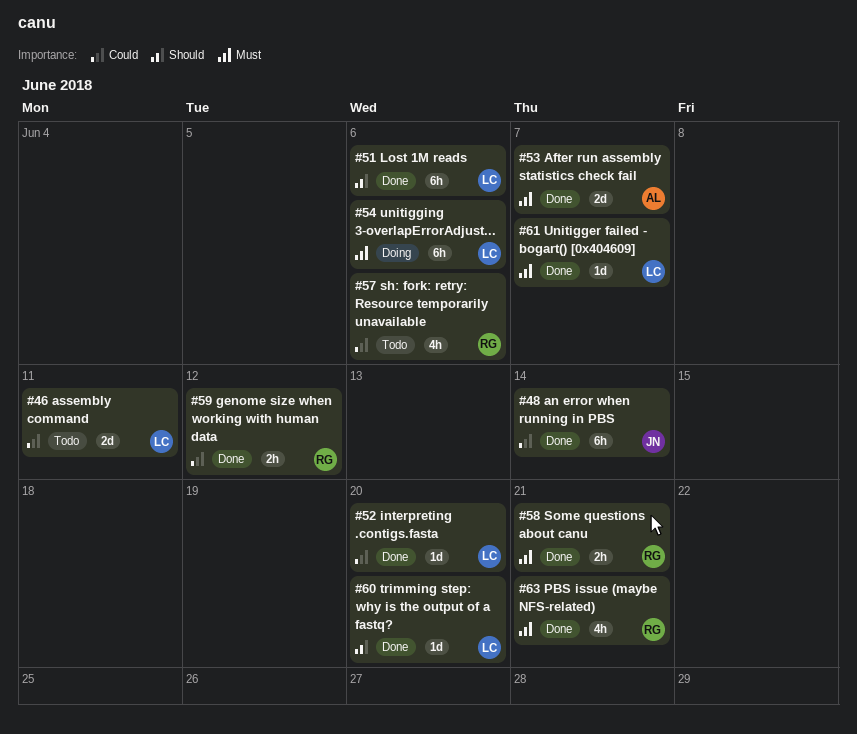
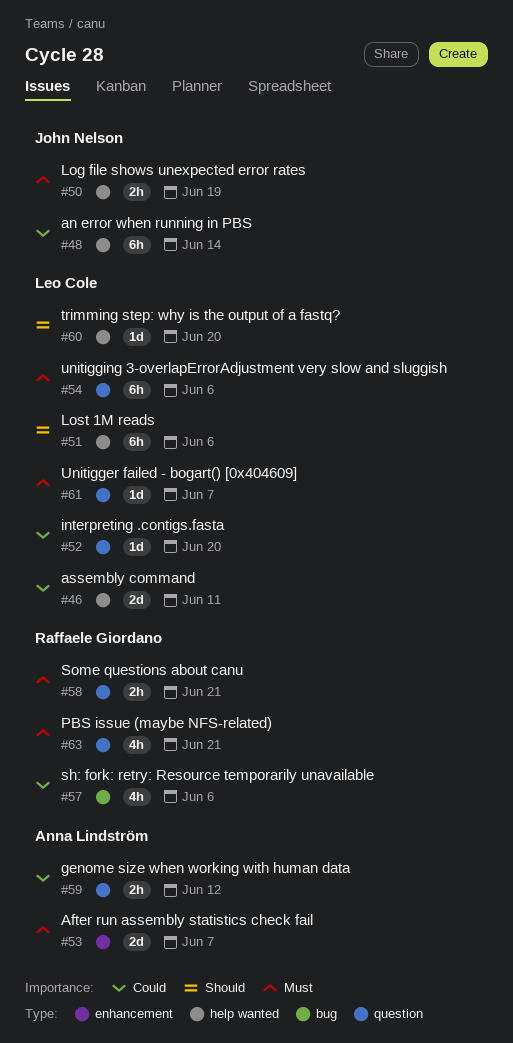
#50: none -> present
#59, owner: Raffaele Giordano -> Anna Lindström

